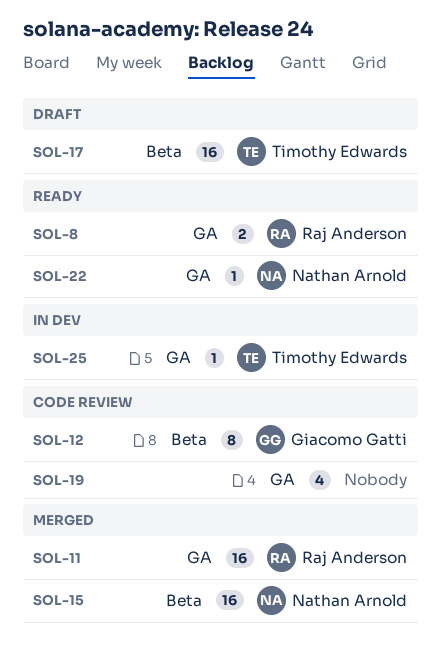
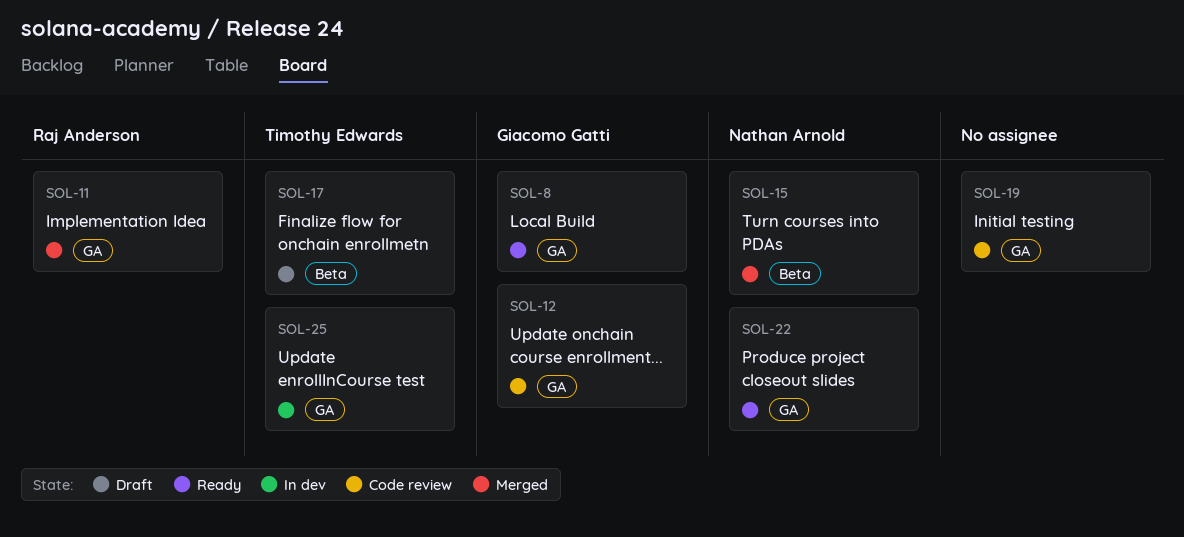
SOL-8, owner: Raj Anderson -> Giacomo Gatti
SOL-12, label: Beta -> GA

